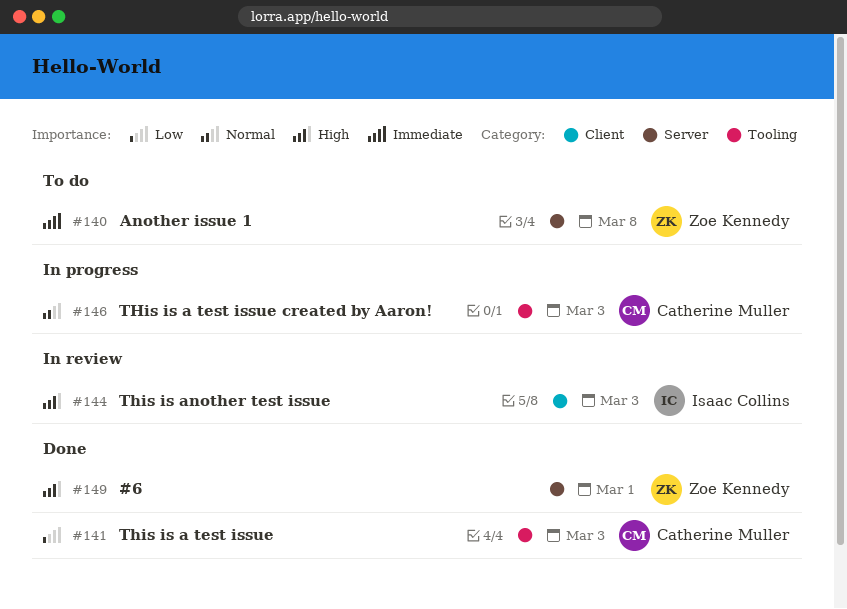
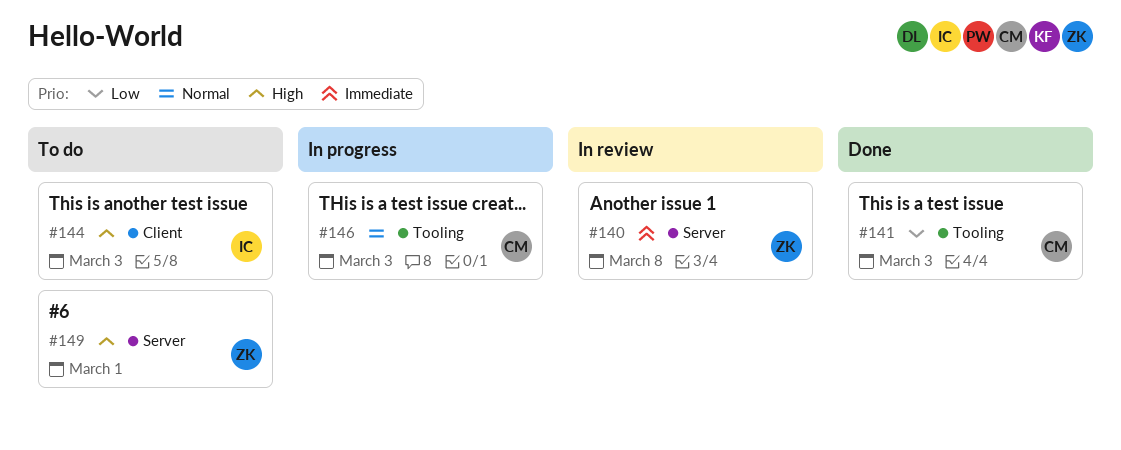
#140, status: To do -> In review
#144, status: In review -> To do
#149, status: Done -> To do

